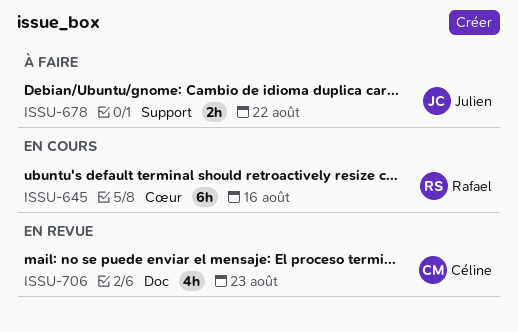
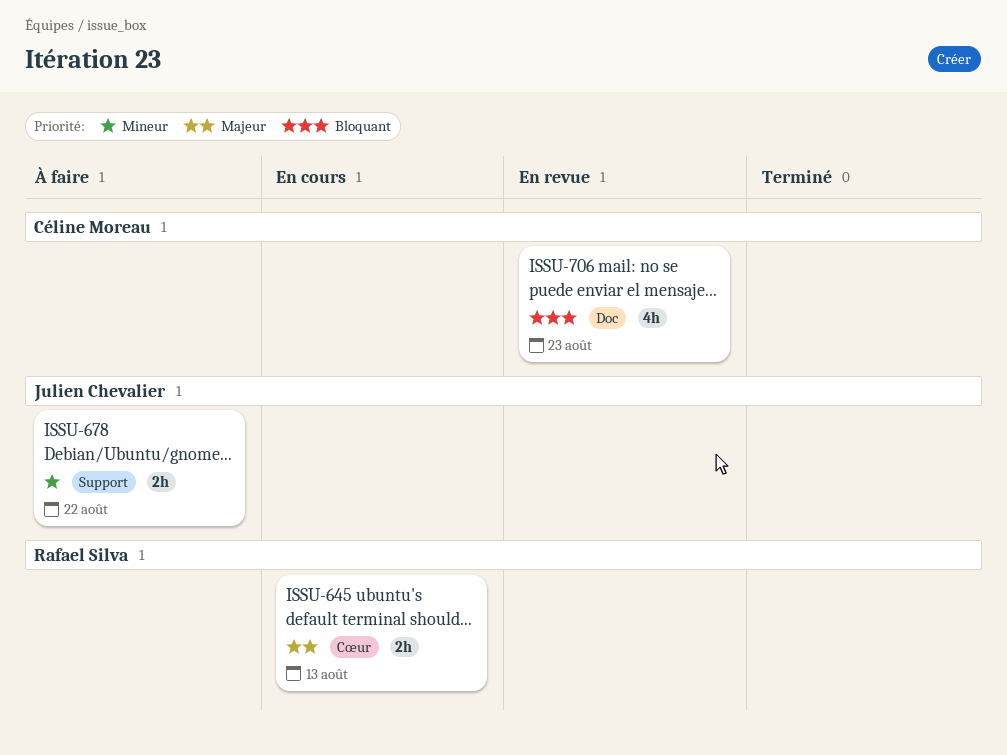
ISSU-645, estimate: 6h -> 2h
ISSU-645, due: Aug 16 -> Aug 13

